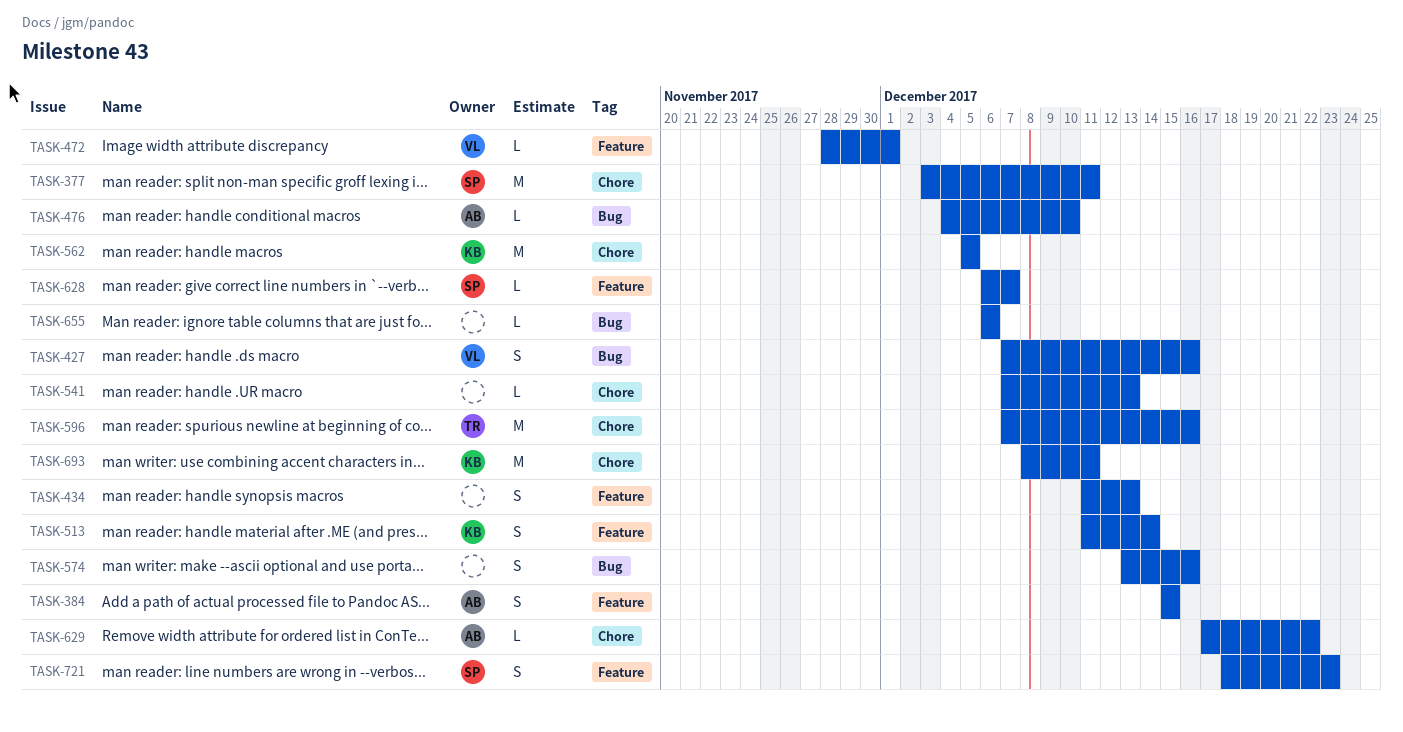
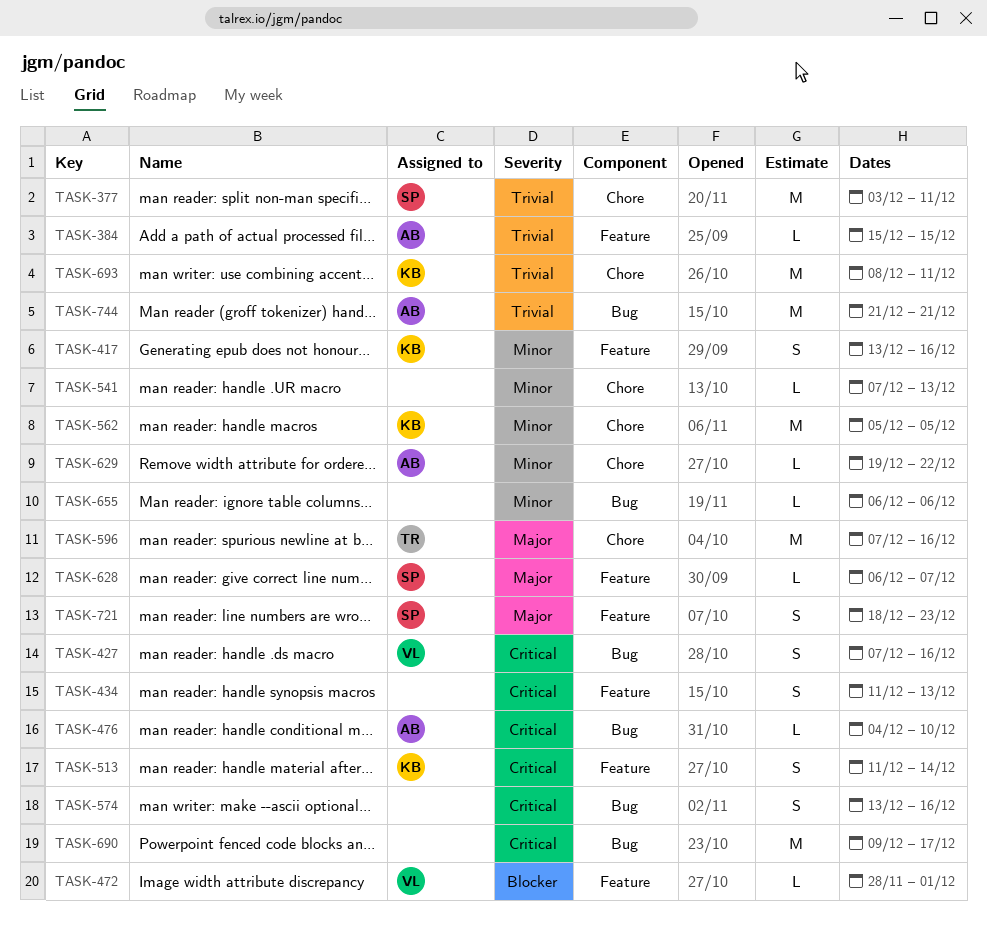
TASK-384, estimate: S -> L
TASK-417: none -> present
TASK-629, start: Dec 17 -> Dec 19
TASK-690: none -> present
TASK-744: none -> present

